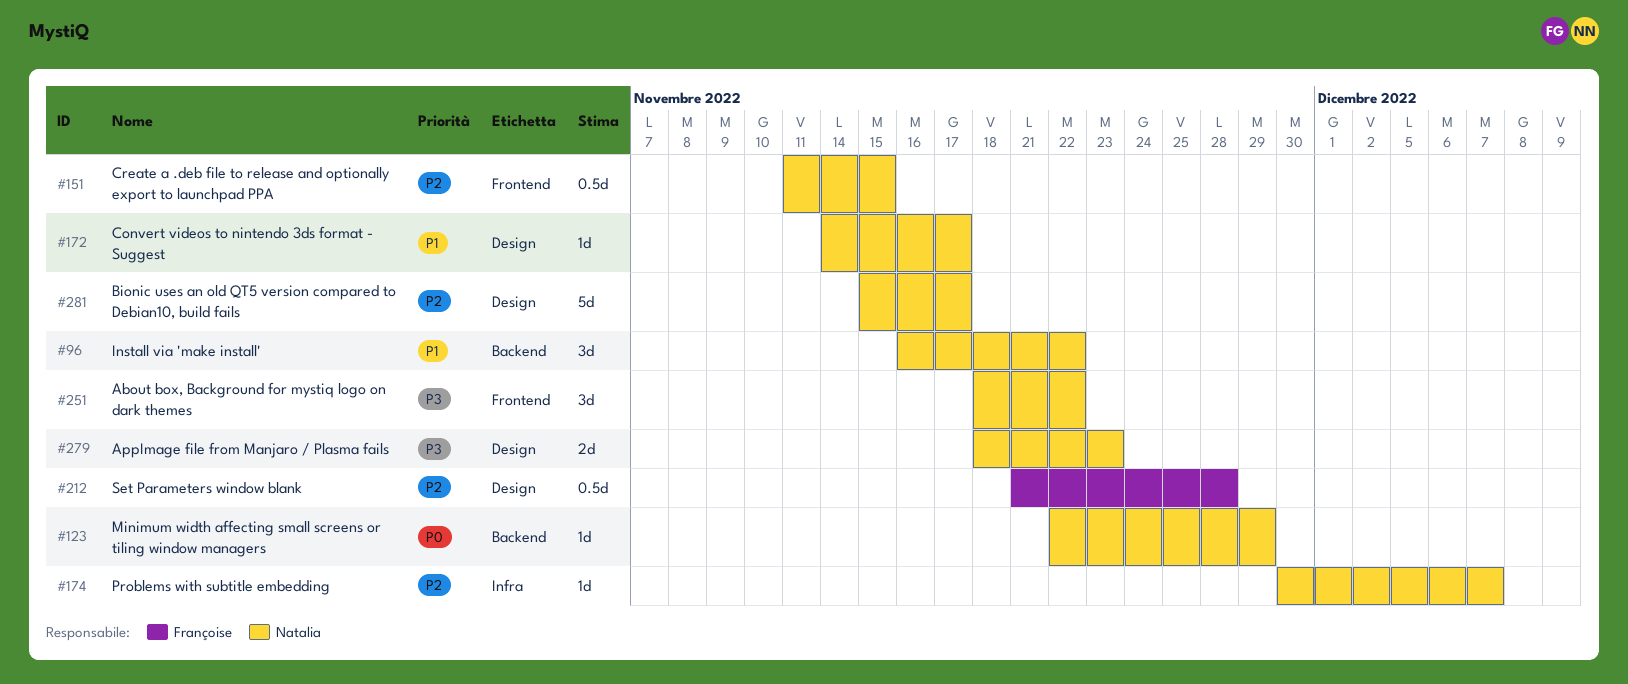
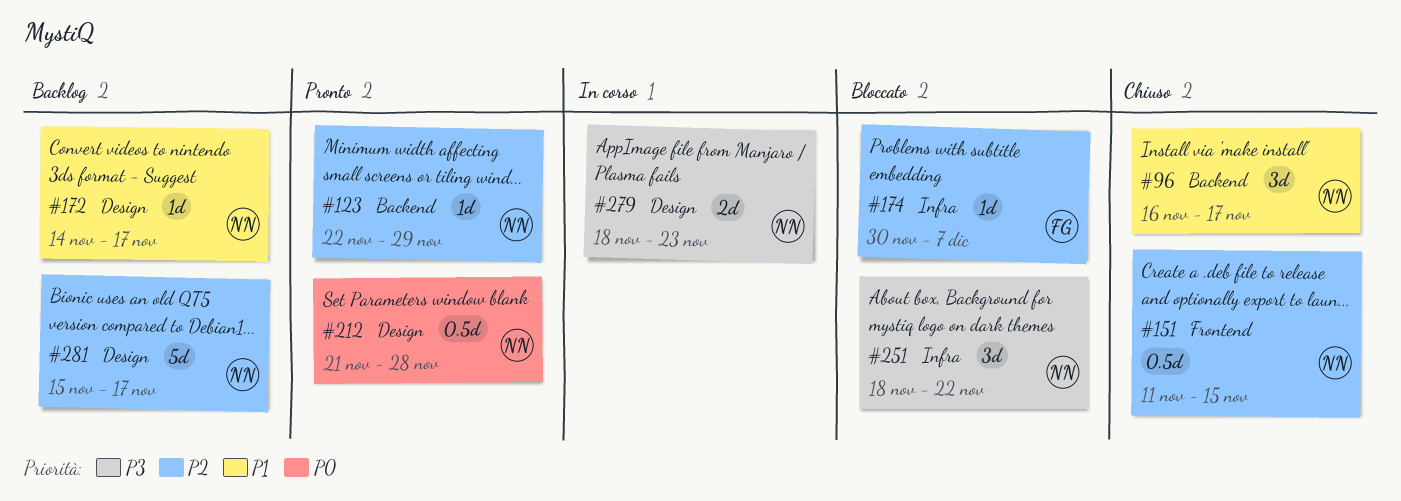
#96, due: Nov 22 -> Nov 17
#123, priority: P0 -> P2
#174, owner: Natalia -> Françoise
#212, owner: Françoise -> Natalia
#212, priority: P2 -> P0
#251, label: Frontend -> Infra

